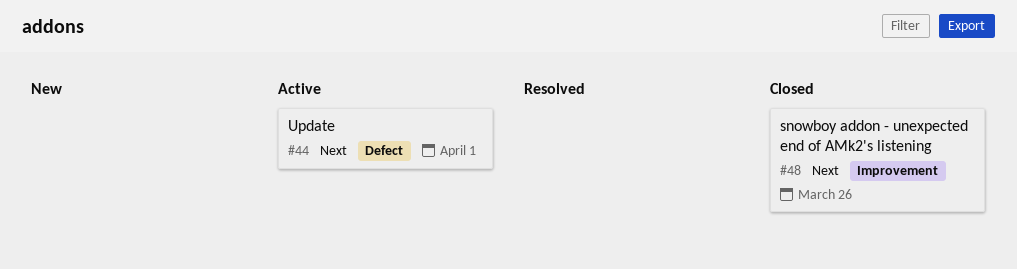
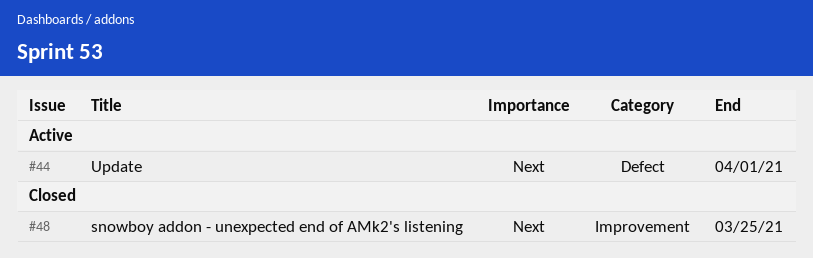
#48, due: Mar 26 -> Mar 25

